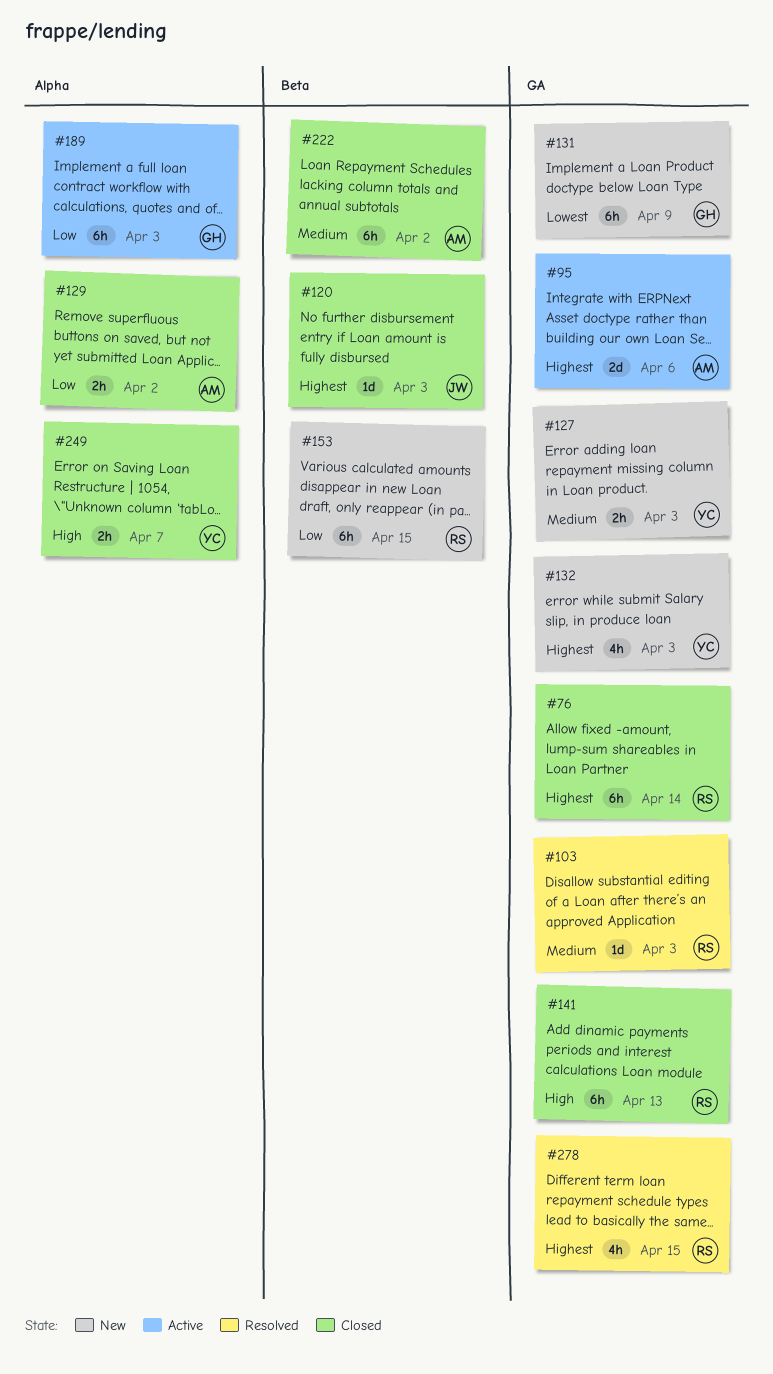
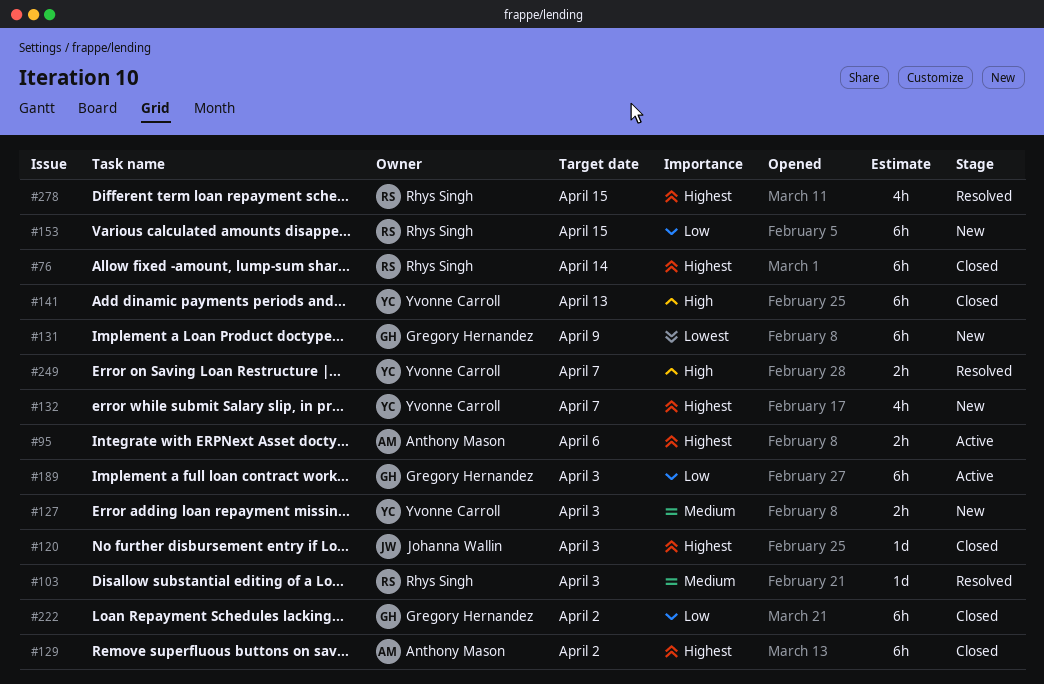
#95, estimate: 2d -> 2h
#129, priority: Low -> Highest
#129, estimate: 2h -> 6h
#132, due: Apr 3 -> Apr 7
#141, owner: Rhys Singh -> Yvonne Carroll
#222, owner: Anthony Mason -> Gregory Hernandez
#222, priority: Medium -> Low
#249, status: Closed -> Resolved

